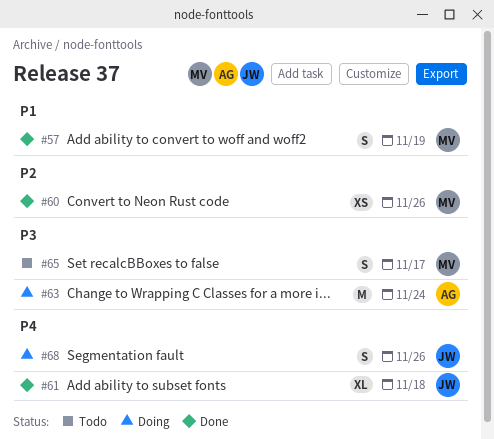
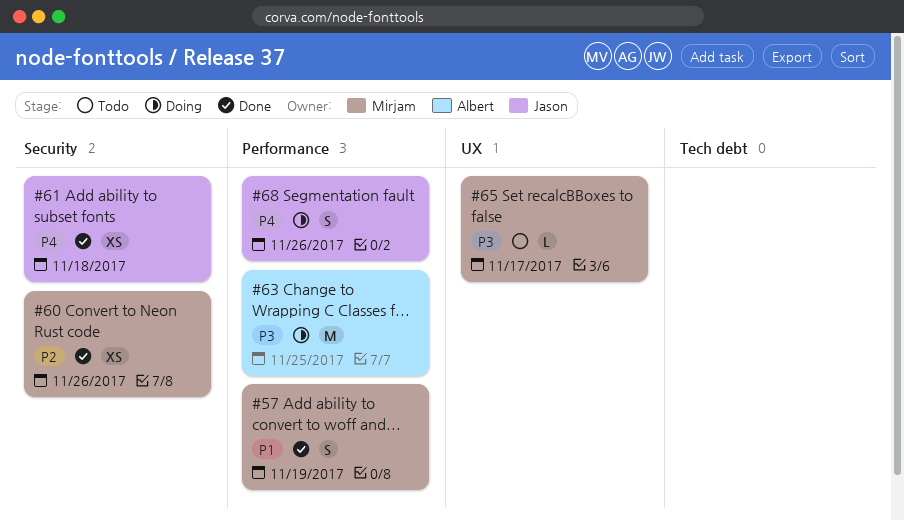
#61, estimate: XL -> XS
#63, due: Nov 24 -> Nov 25
#65, estimate: S -> L

